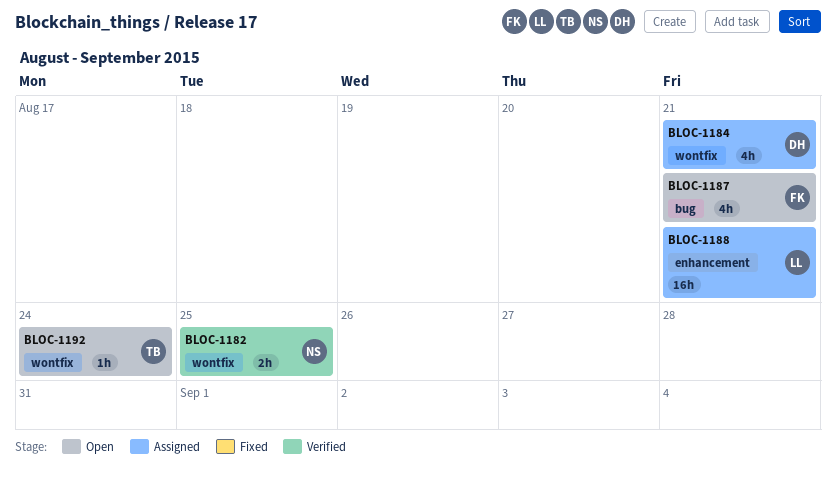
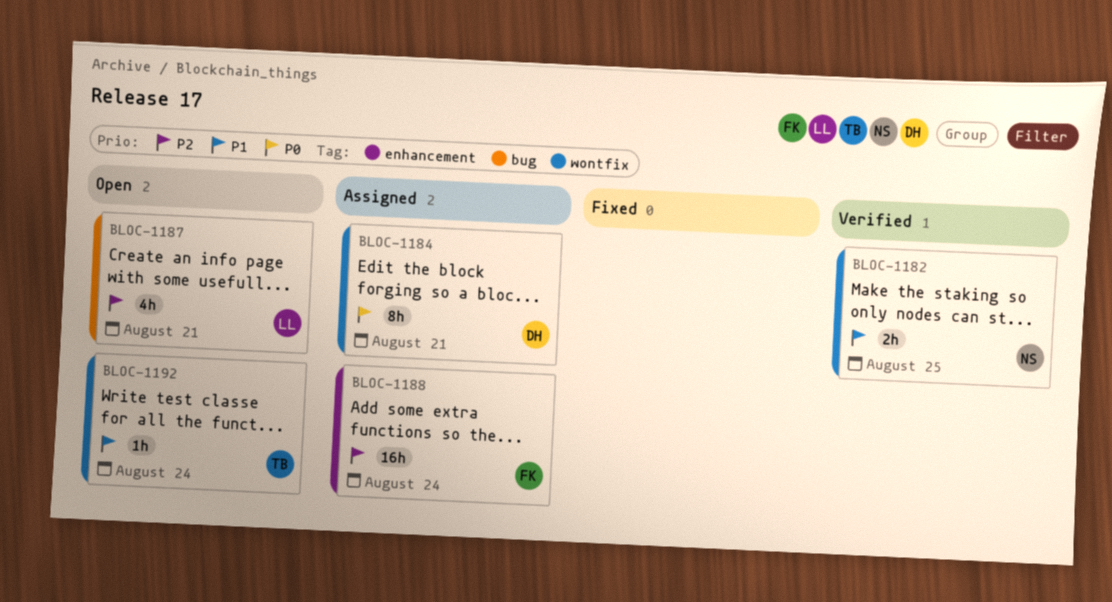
BLOC-1184, estimate: 4h -> 8h
BLOC-1187, owner: FK -> LL
BLOC-1188, owner: LL -> FK
BLOC-1188, due: Aug 21 -> Aug 24

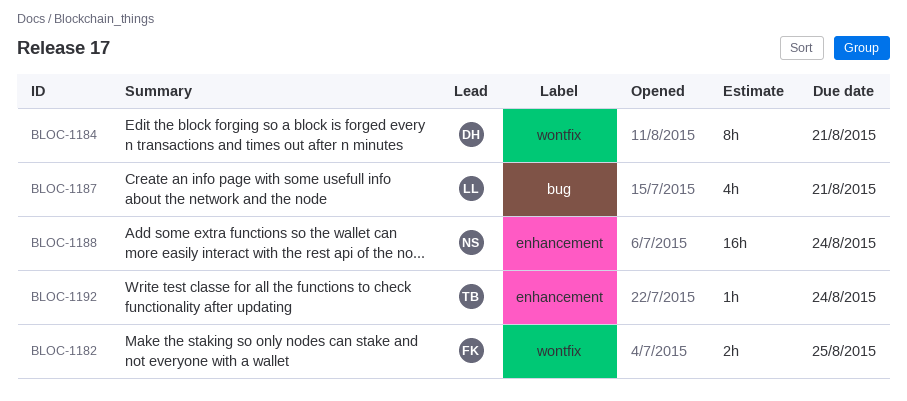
BLOC-1182, owner: NS -> FK
BLOC-1188, owner: FK -> NS
BLOC-1192, label: wontfix -> enhancement

